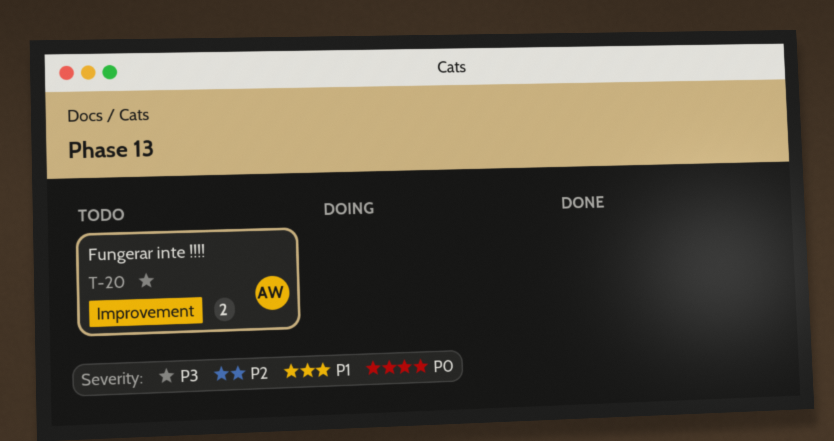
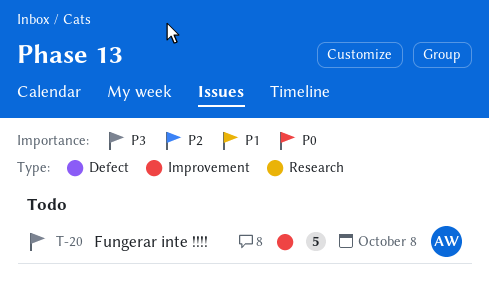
T-20, estimate: 2 -> 5

